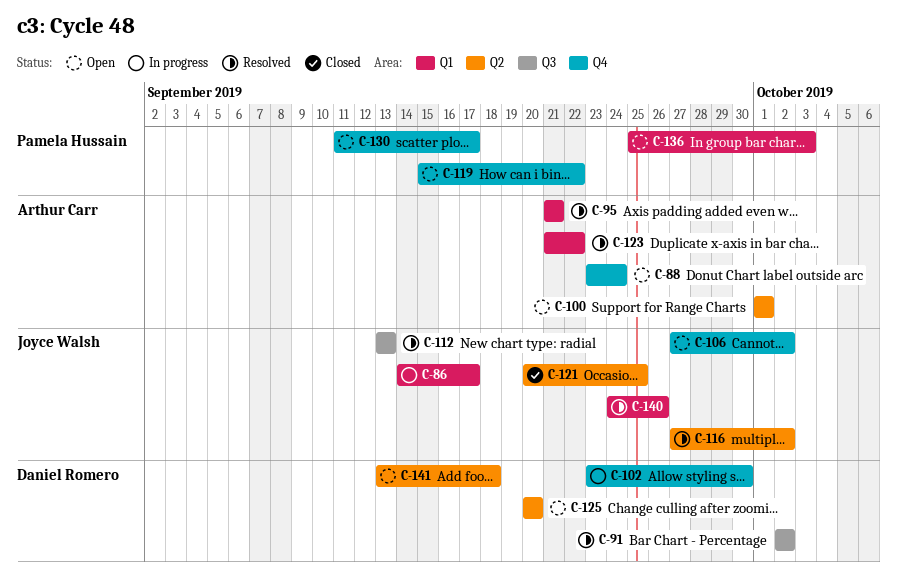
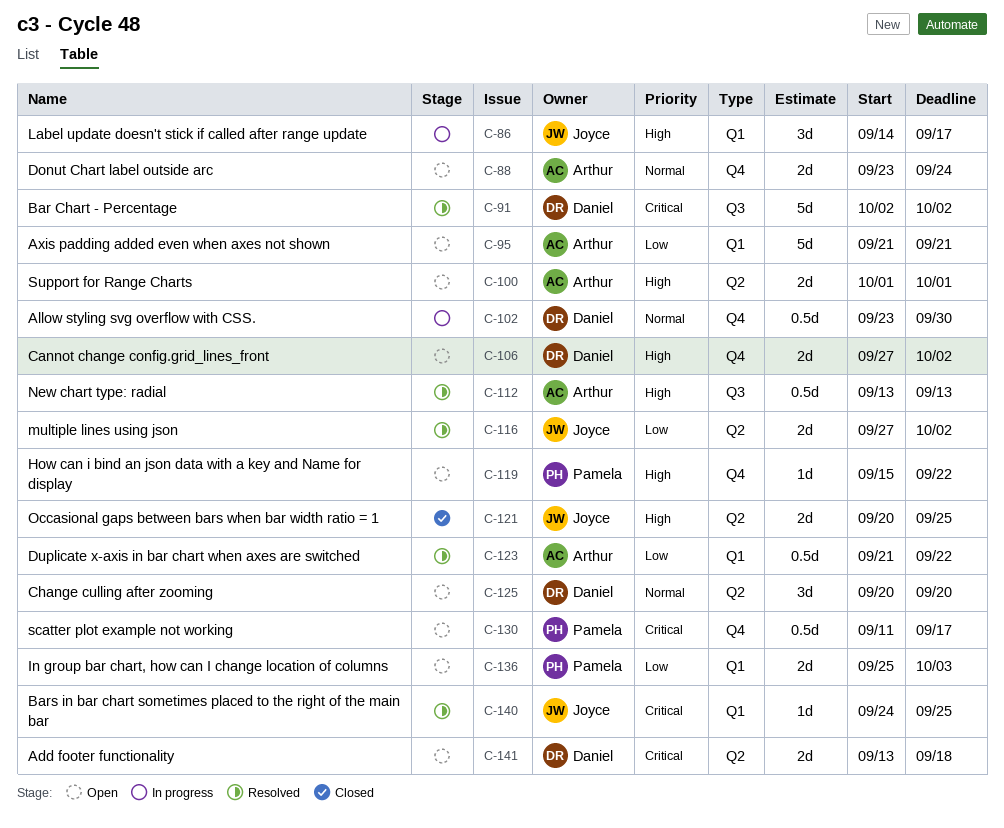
C-95, status: Resolved -> Open
C-106, owner: Joyce Walsh -> Daniel Romero
C-112, owner: Joyce Walsh -> Arthur Carr
C-140, due: Sep 26 -> Sep 25

